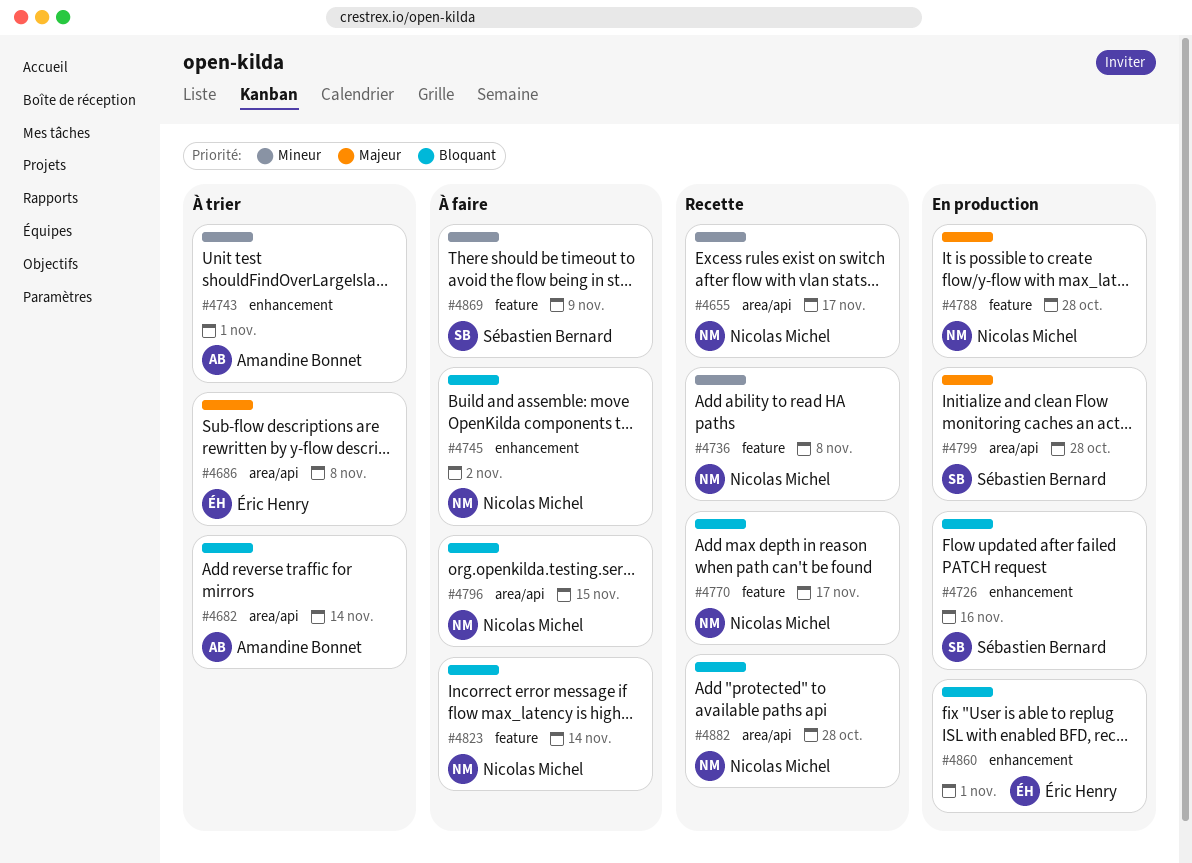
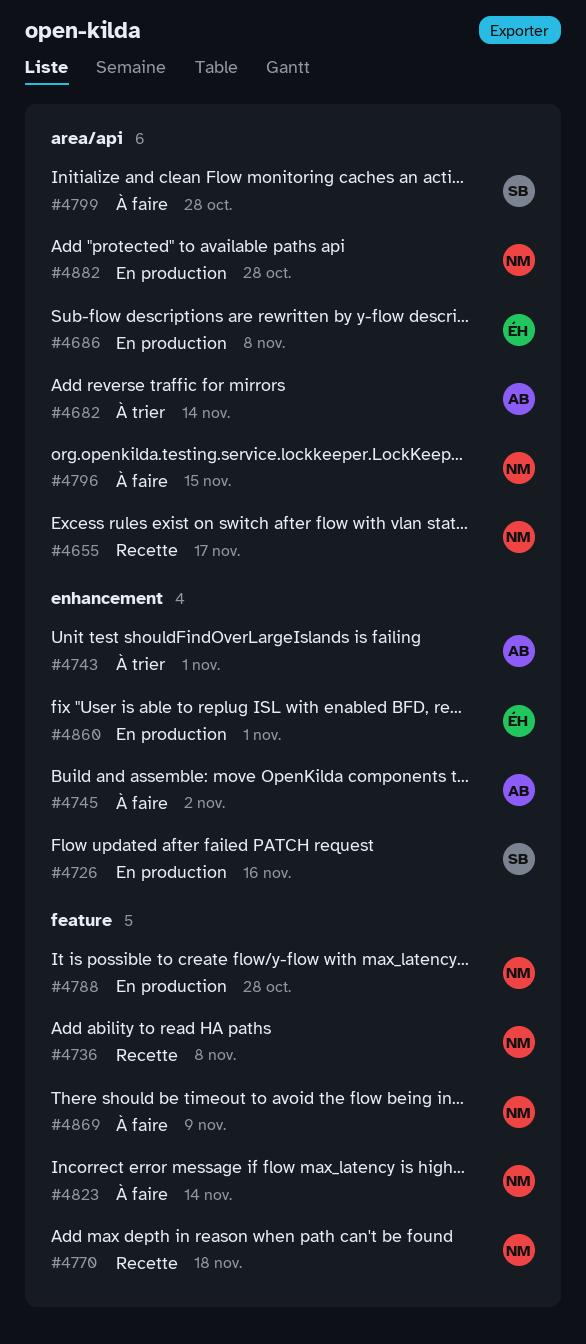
#4686, status: À trier -> En production
#4745, owner: Nicolas Michel -> Amandine Bonnet
#4770, due: Nov 17 -> Nov 18
#4799, status: En production -> À faire
#4869, owner: Sébastien Bernard -> Nicolas Michel
#4882, status: Recette -> En production

